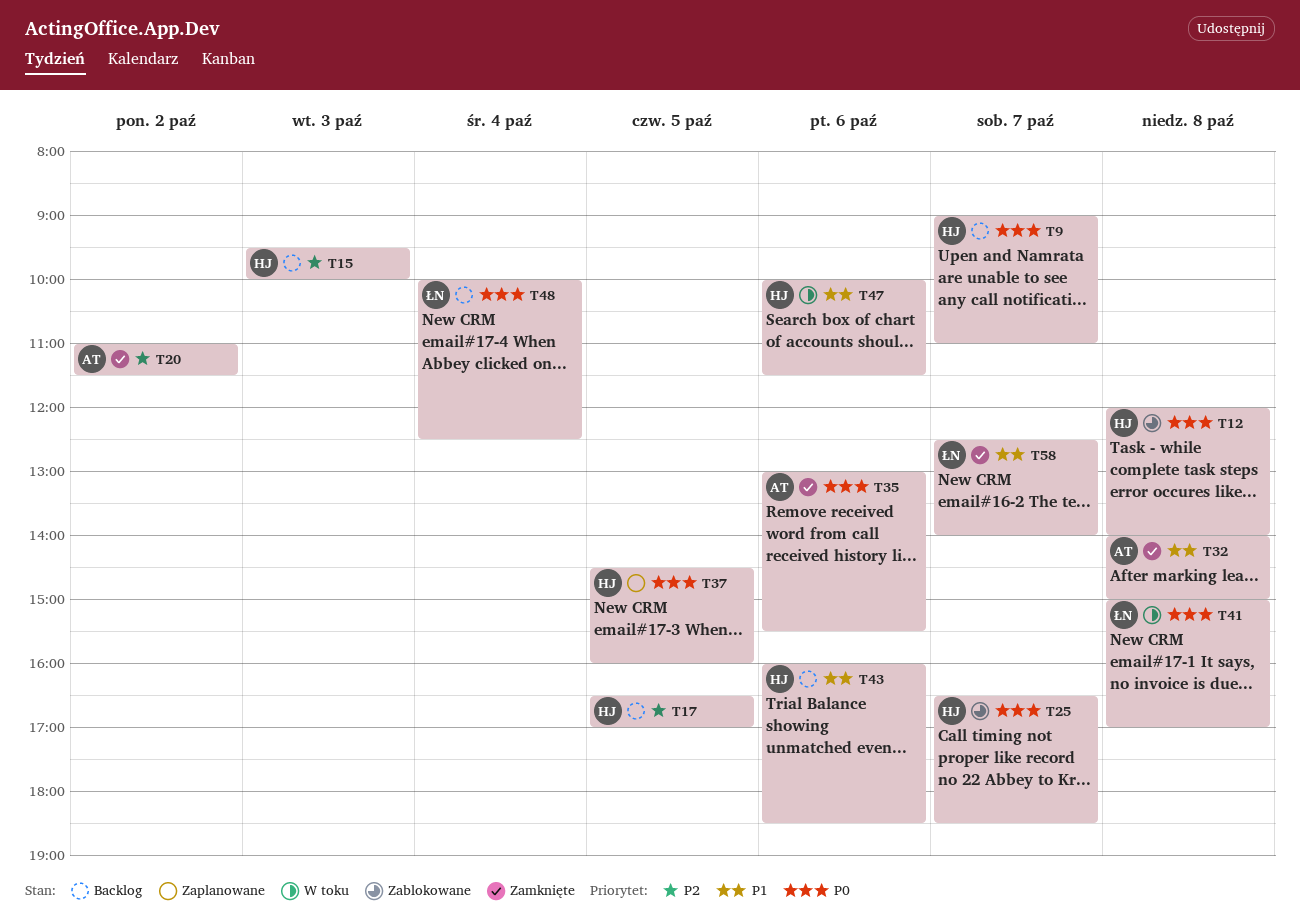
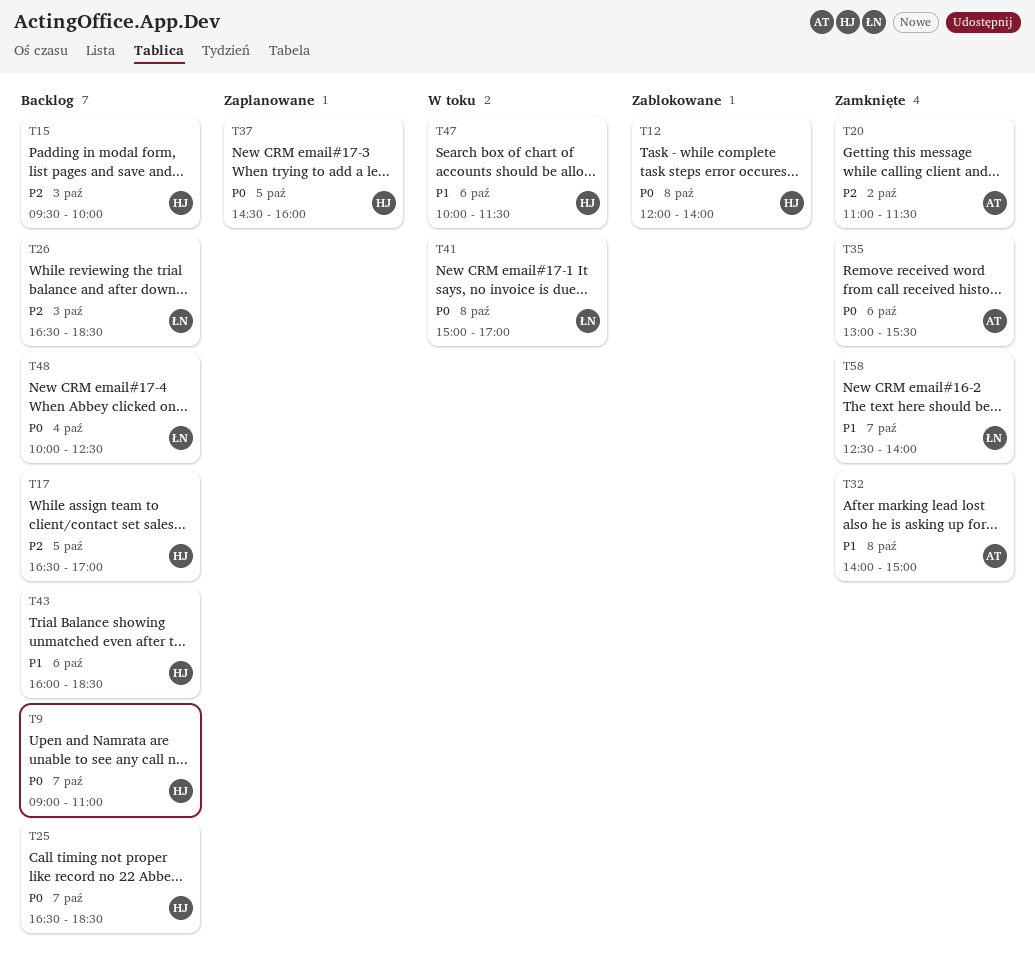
T25, status: Zablokowane -> Backlog
T26: none -> present

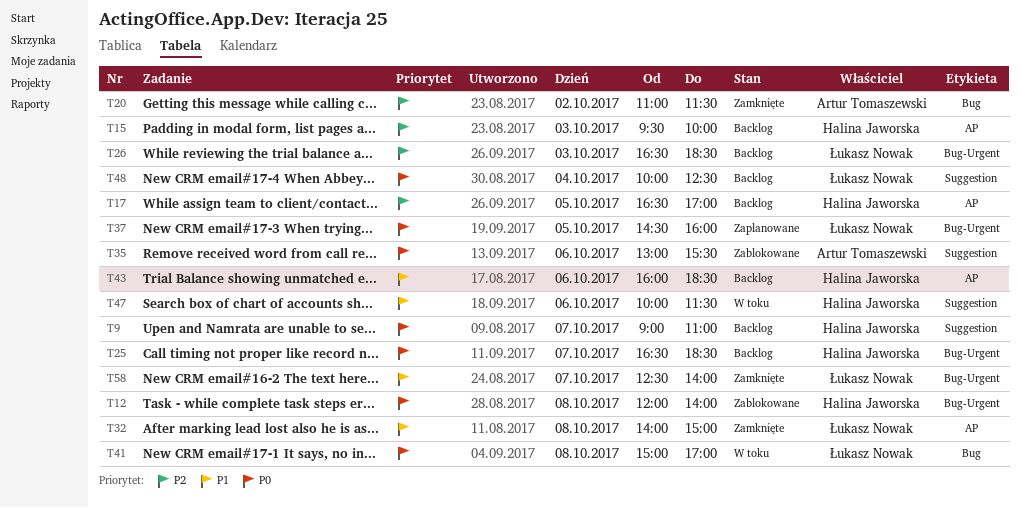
T32, owner: Artur Tomaszewski -> Łukasz Nowak
T35, status: Zamknięte -> Zablokowane
T37, owner: Halina Jaworska -> Łukasz Nowak

